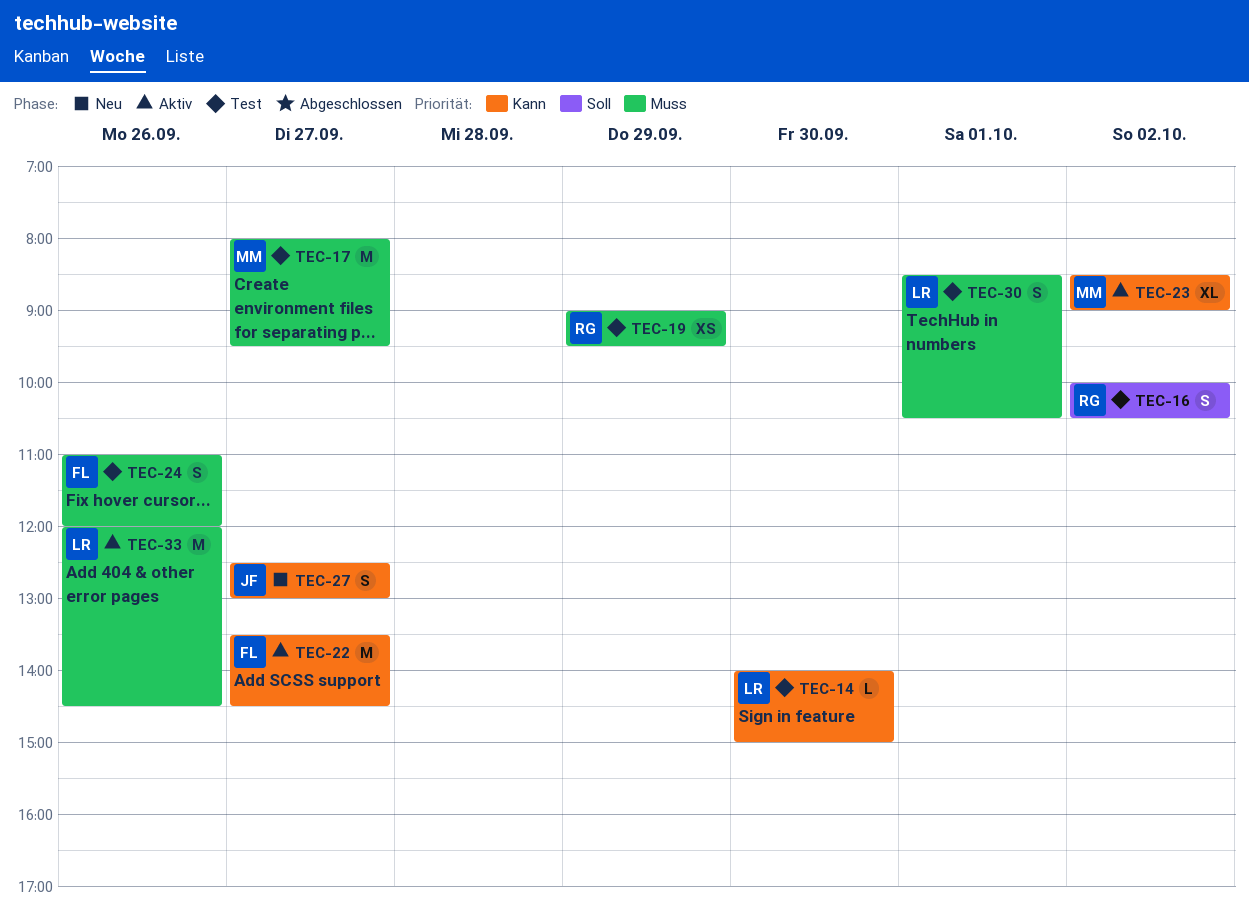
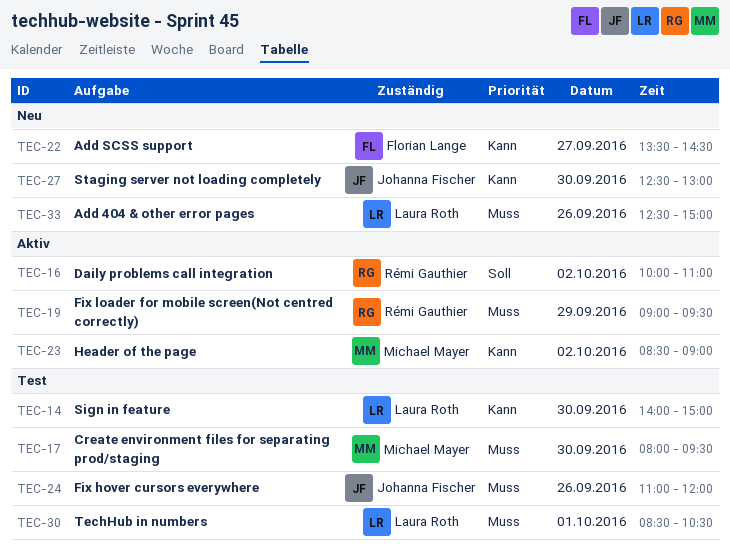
TEC-16, status: Test -> Aktiv
TEC-16, ends: 10:30 -> 11:00
TEC-17, day: Sep 27 -> Sep 30
TEC-19, status: Test -> Aktiv
TEC-22, status: Aktiv -> Neu
TEC-24, owner: Florian Lange -> Johanna Fischer
TEC-27, day: Sep 27 -> Sep 30
TEC-33, status: Aktiv -> Neu
TEC-33, begins: 12:00 -> 12:30
TEC-33, ends: 14:30 -> 15:00

